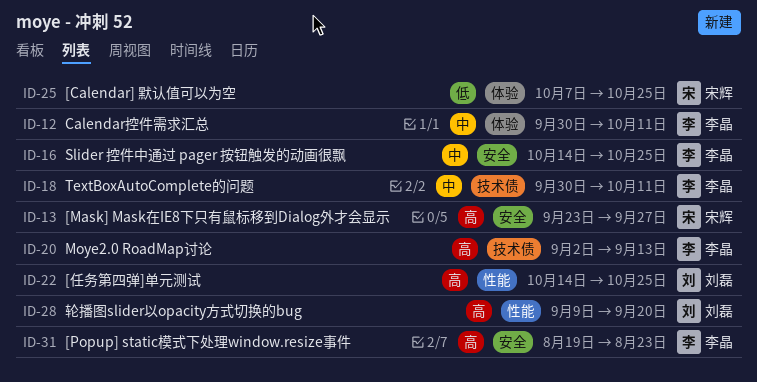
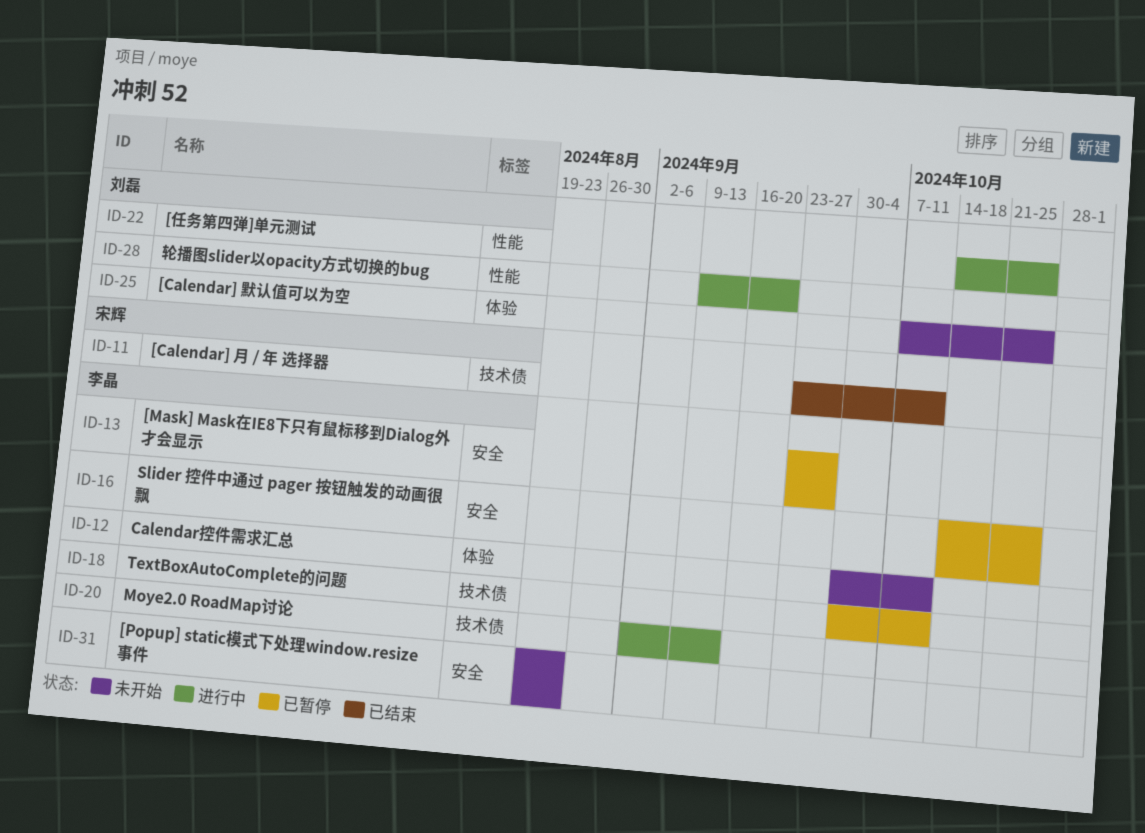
ID-11: none -> present
ID-13, owner: 宋辉 -> 李晶
ID-25, owner: 宋辉 -> 刘磊

